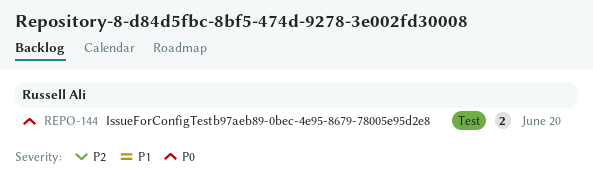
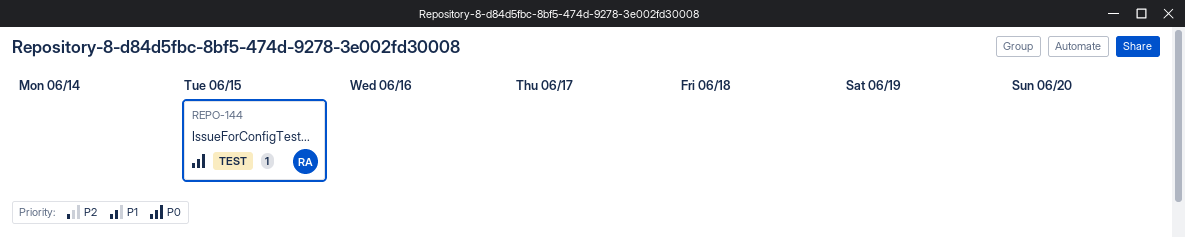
REPO-144, estimate: 2 -> 1
REPO-144, due: Jun 20 -> Jun 15

